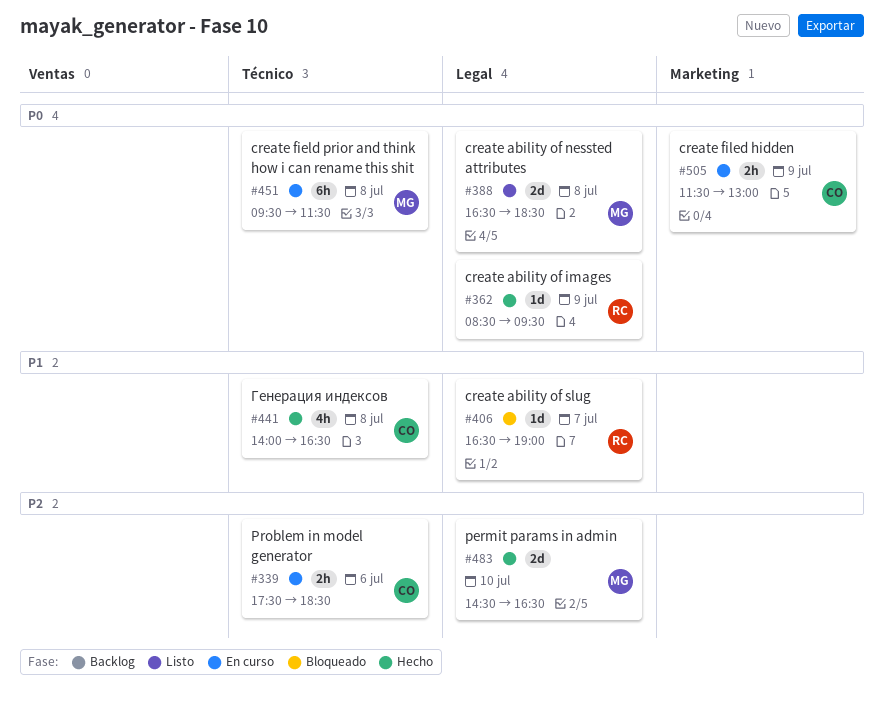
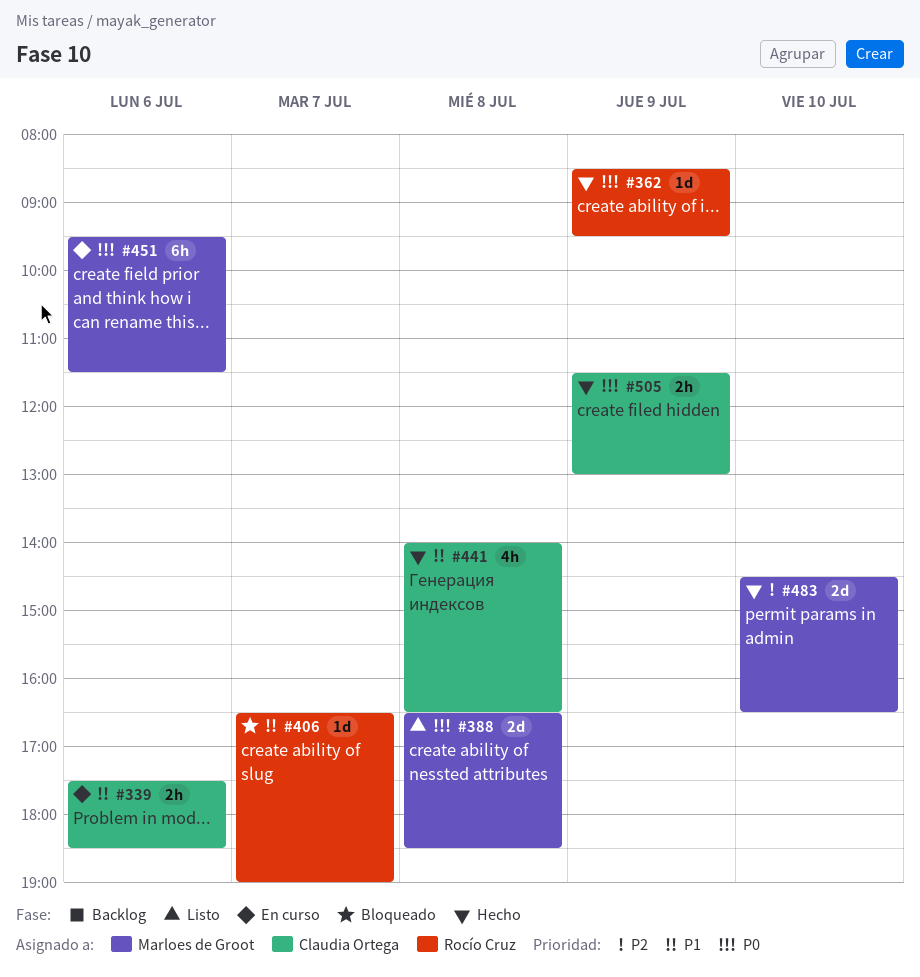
#339, priority: P2 -> P1
#451, day: Jul 8 -> Jul 6
#505, status: En curso -> Hecho

